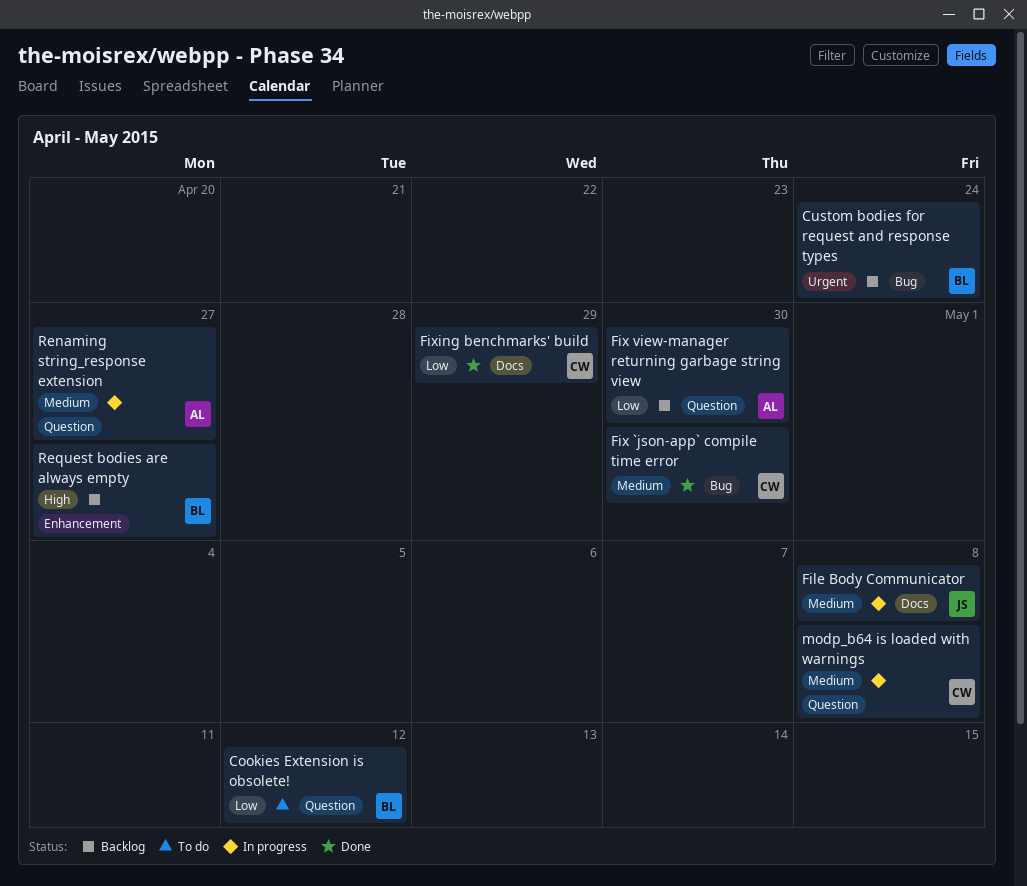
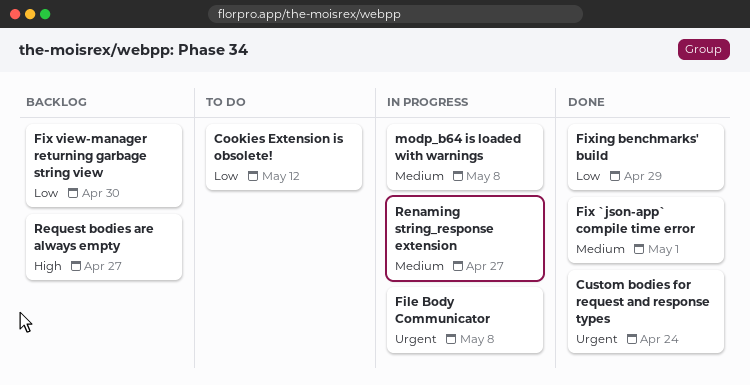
Custom bodies for request and response types, status: Backlog -> Done
File Body Communicator, priority: Medium -> Urgent
Fix `json-app` compile time error, due: Apr 30 -> May 1

